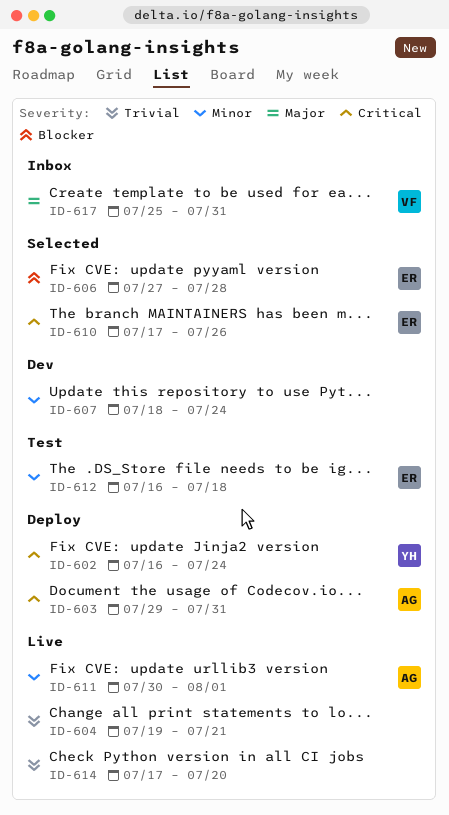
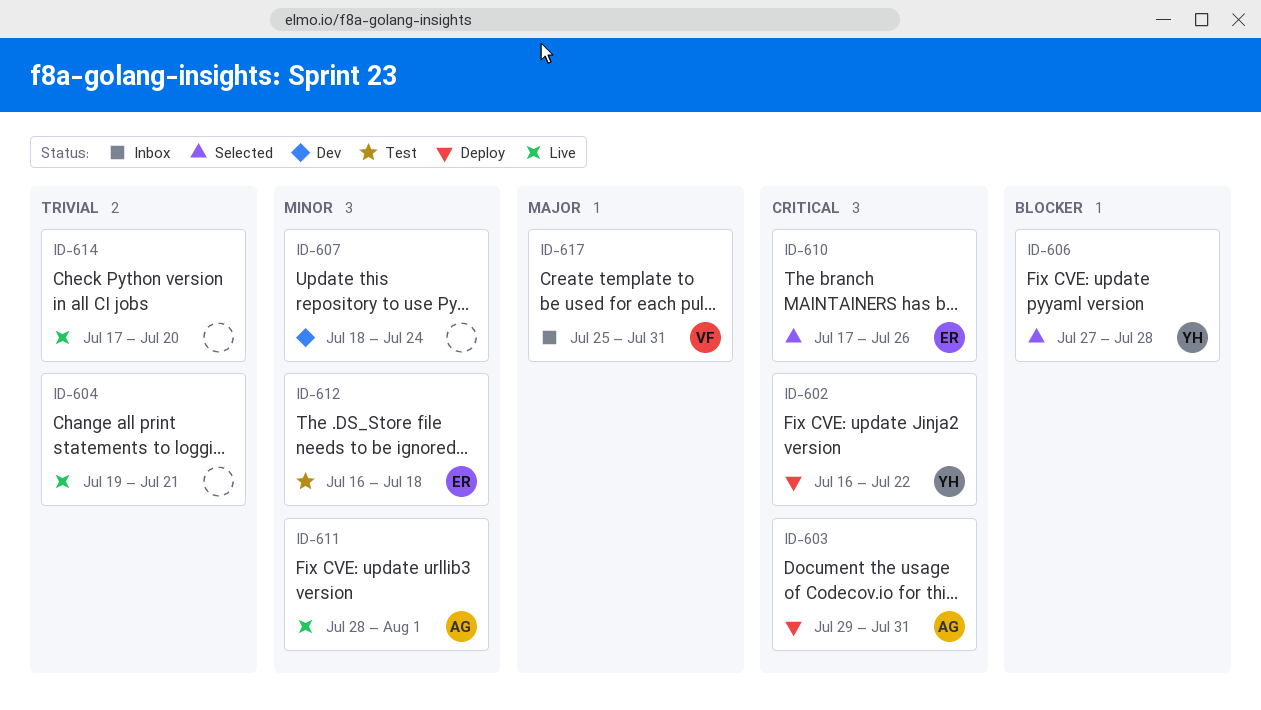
ID-602, due: Jul 24 -> Jul 22
ID-606, owner: ER -> YH
ID-611, start: Jul 30 -> Jul 28

